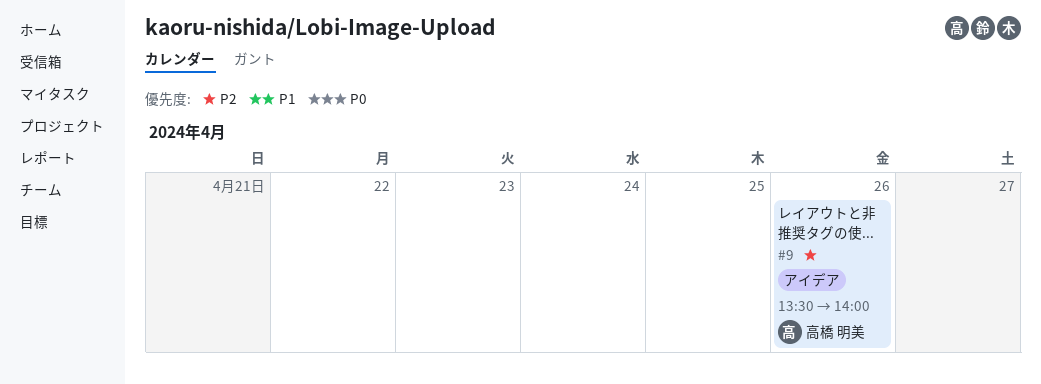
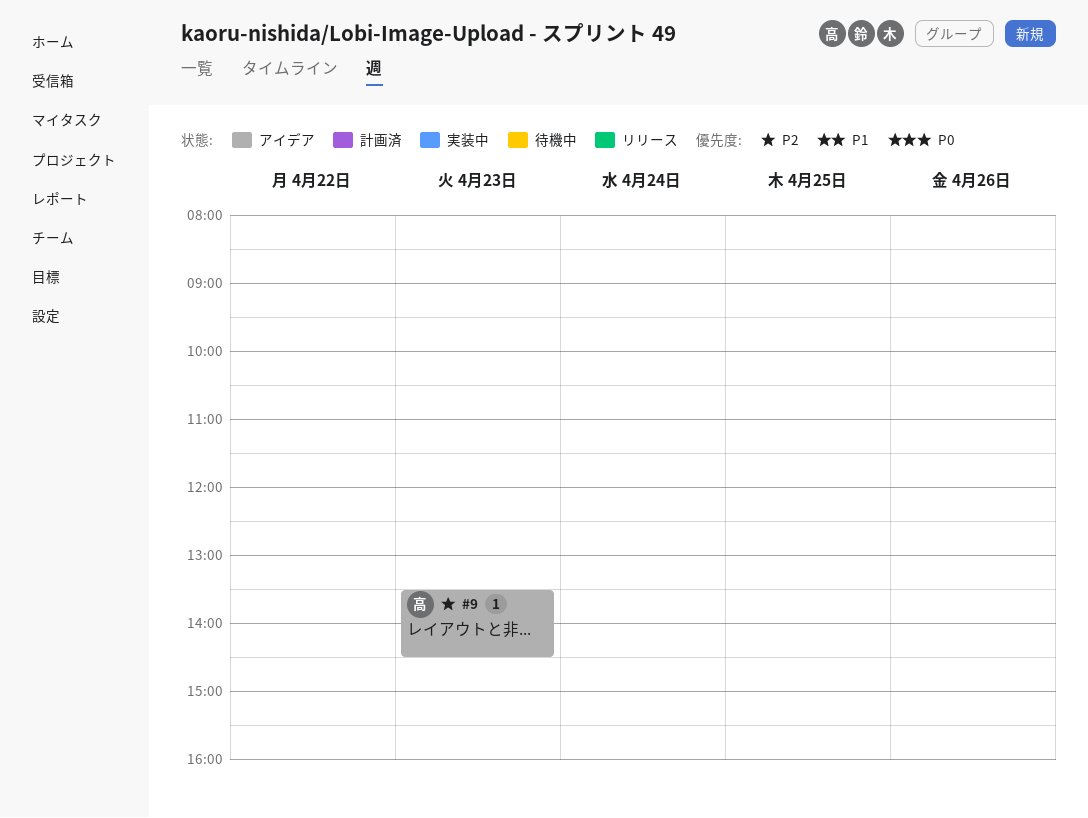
#9, day: Apr 26 -> Apr 23
#9, ends: 14:00 -> 14:30

